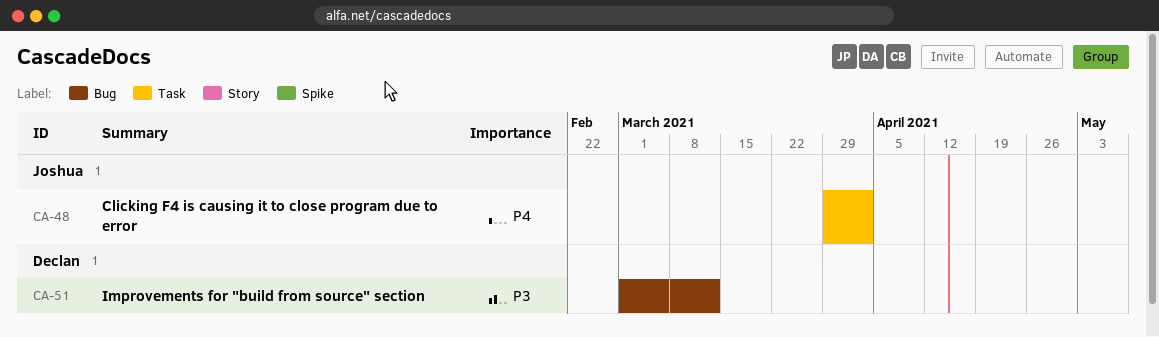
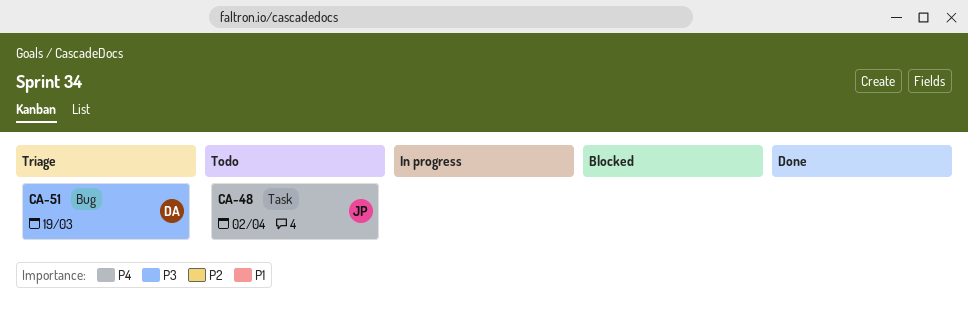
CA-51, due: Mar 12 -> Mar 19

